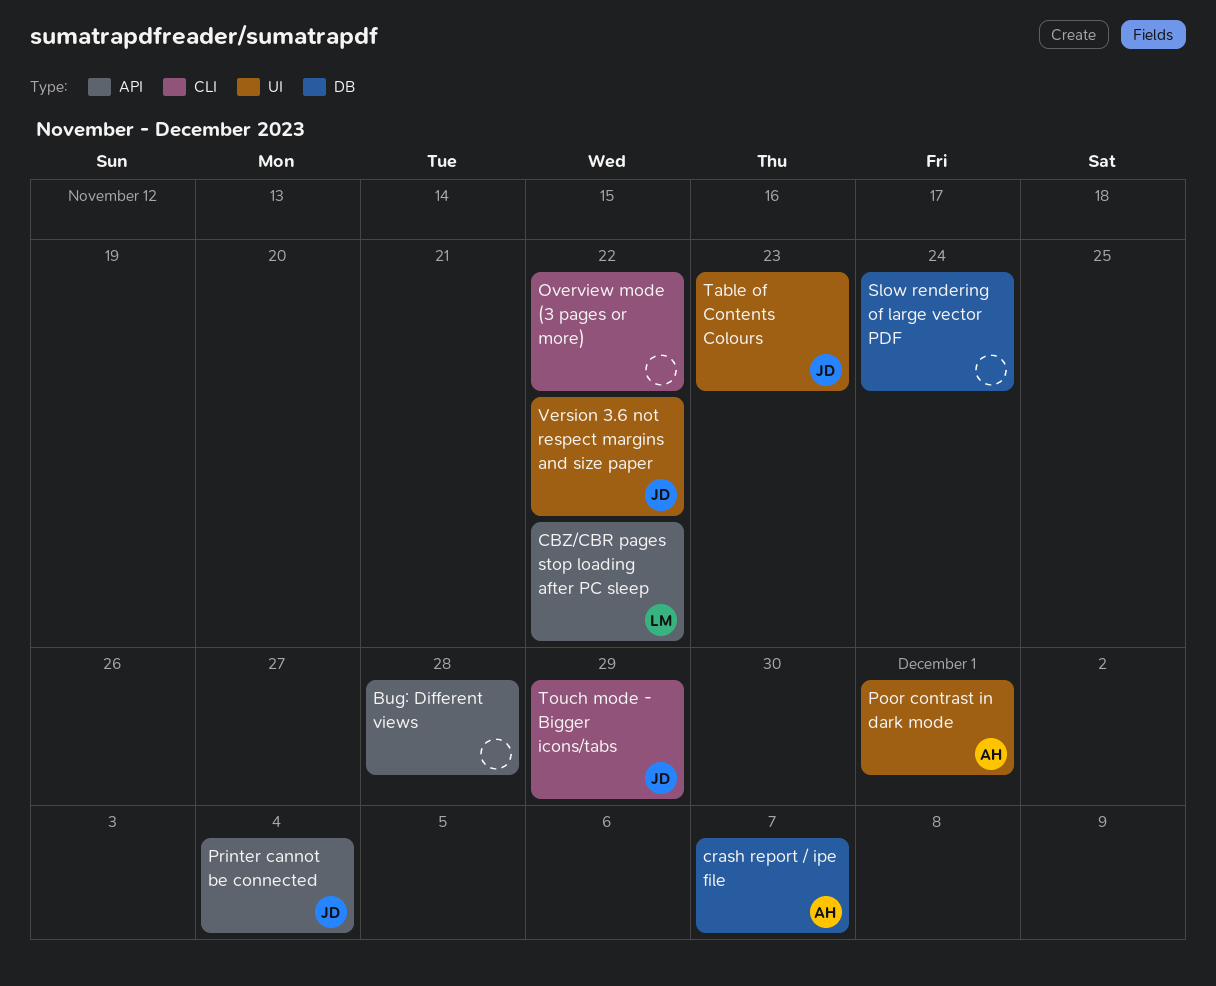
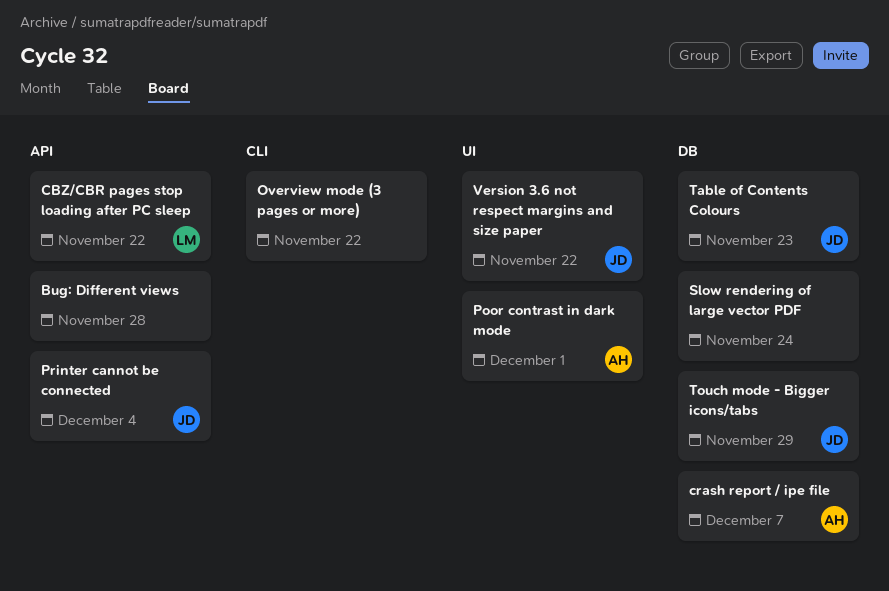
Table of Contents Colours, label: UI -> DB
Touch mode - Bigger icons/tabs, label: CLI -> DB

